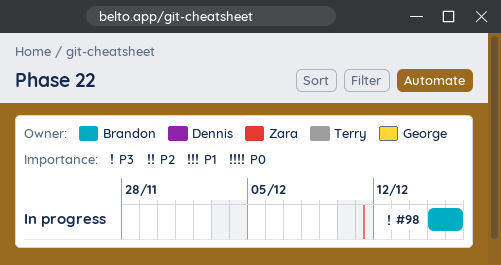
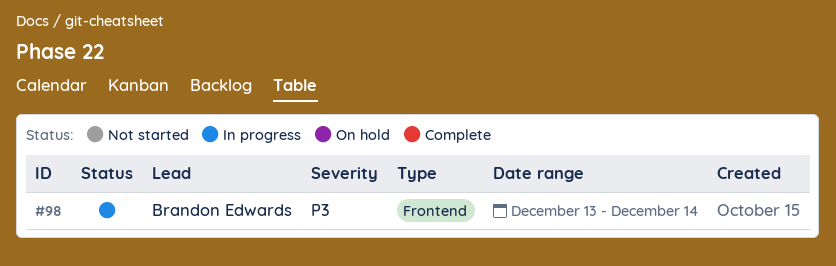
#98, start: Dec 15 -> Dec 13
#98, due: Dec 16 -> Dec 14

